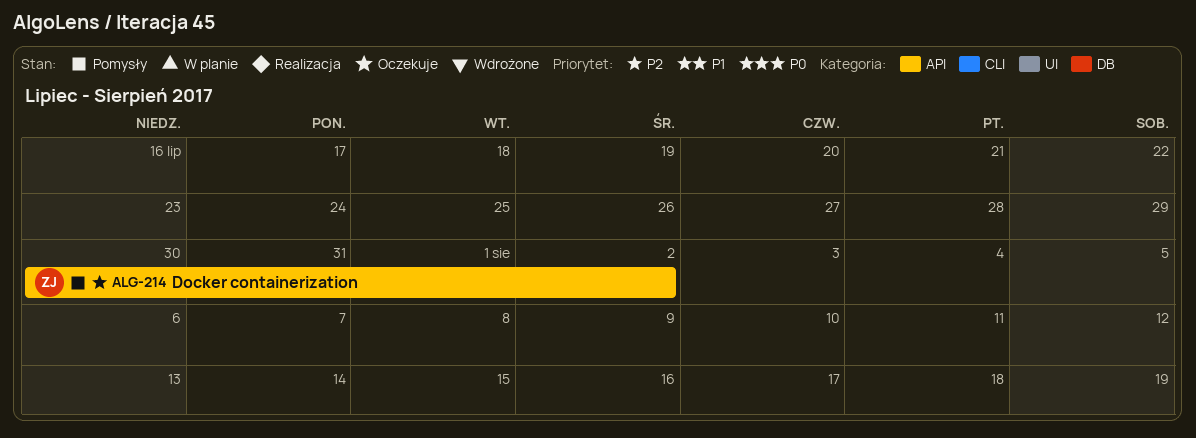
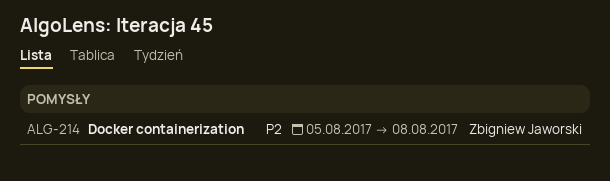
ALG-214, start: Jul 30 -> Aug 5
ALG-214, due: Aug 2 -> Aug 8

